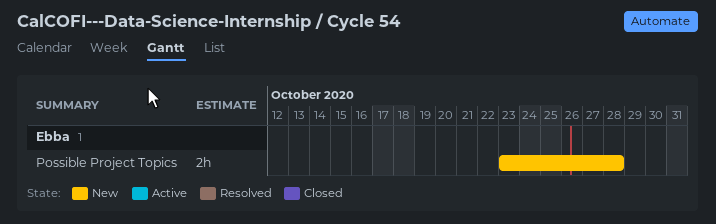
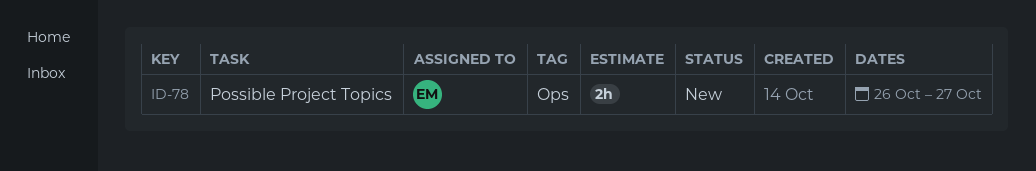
Possible Project Topics, start: Oct 23 -> Oct 26
Possible Project Topics, due: Oct 28 -> Oct 27

